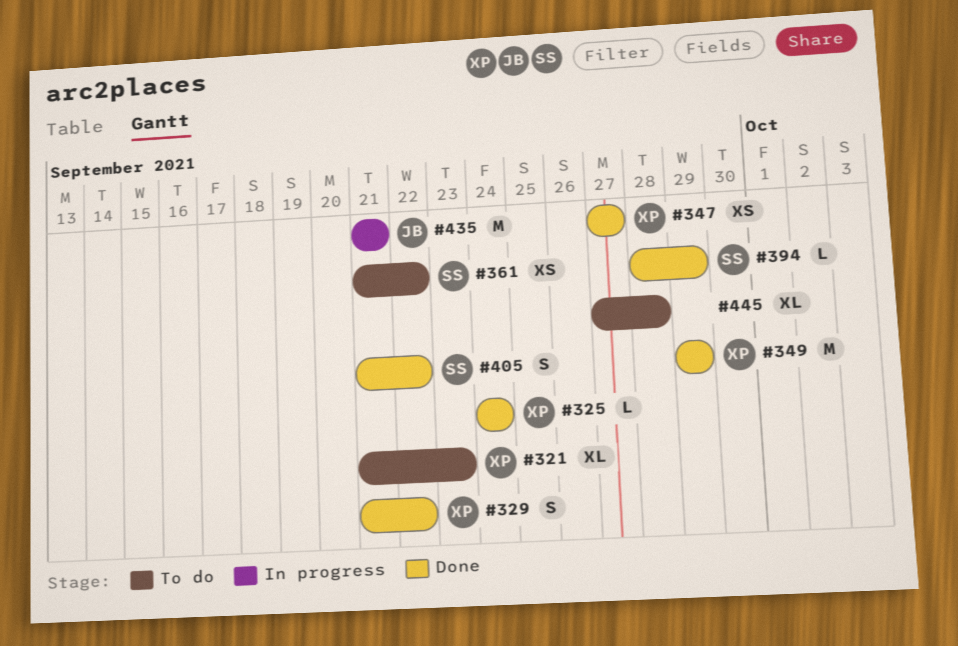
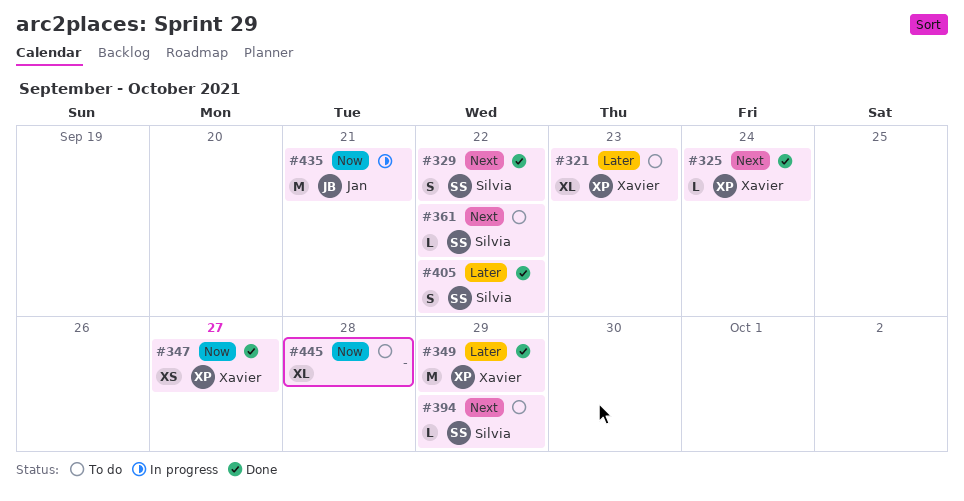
#329, owner: Xavier -> Silvia
#361, estimate: XS -> L
#394, status: Done -> To do

